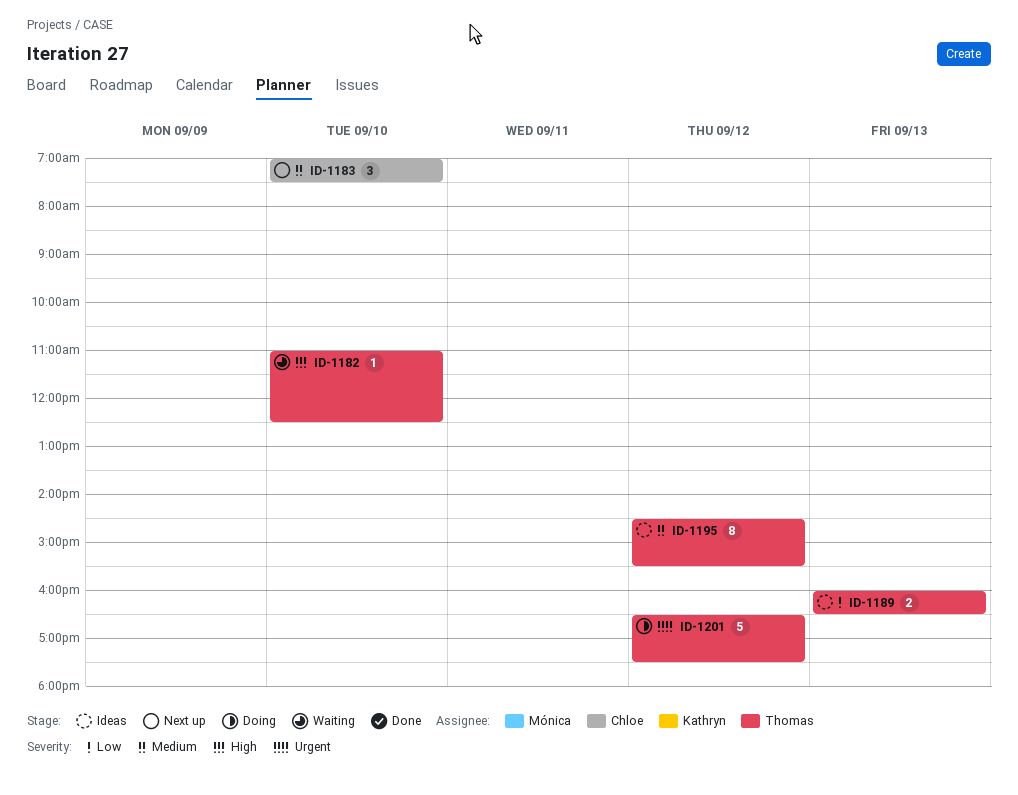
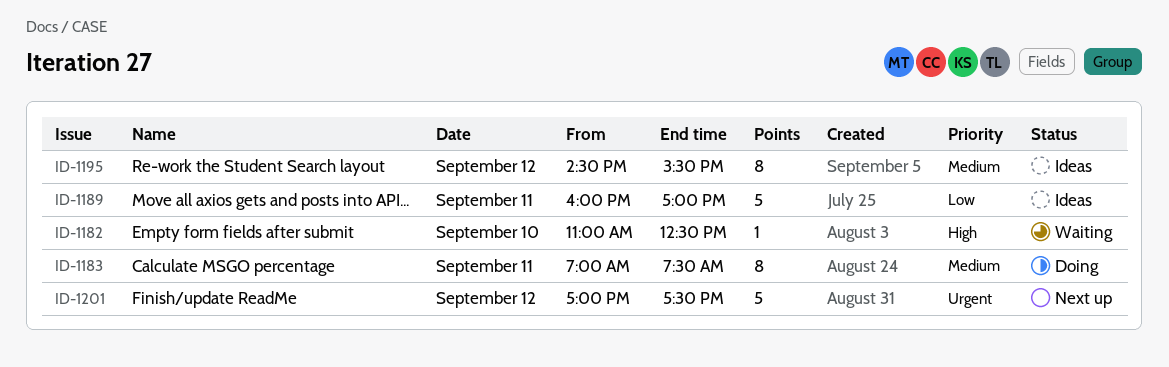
ID-1183, status: Next up -> Doing
ID-1183, estimate: 3 -> 8
ID-1183, day: Sep 10 -> Sep 11
ID-1189, estimate: 2 -> 5
ID-1189, day: Sep 13 -> Sep 11
ID-1189, ends: 16:30 -> 17:00
ID-1201, status: Doing -> Next up
ID-1201, begins: 16:30 -> 17:00

